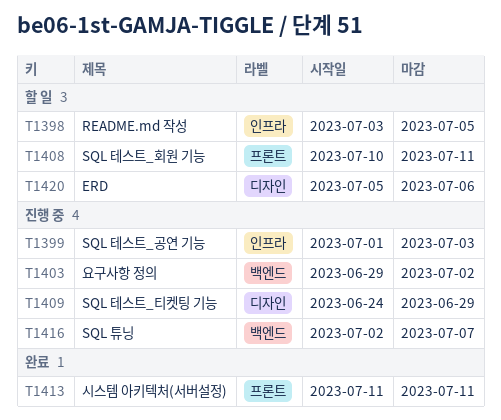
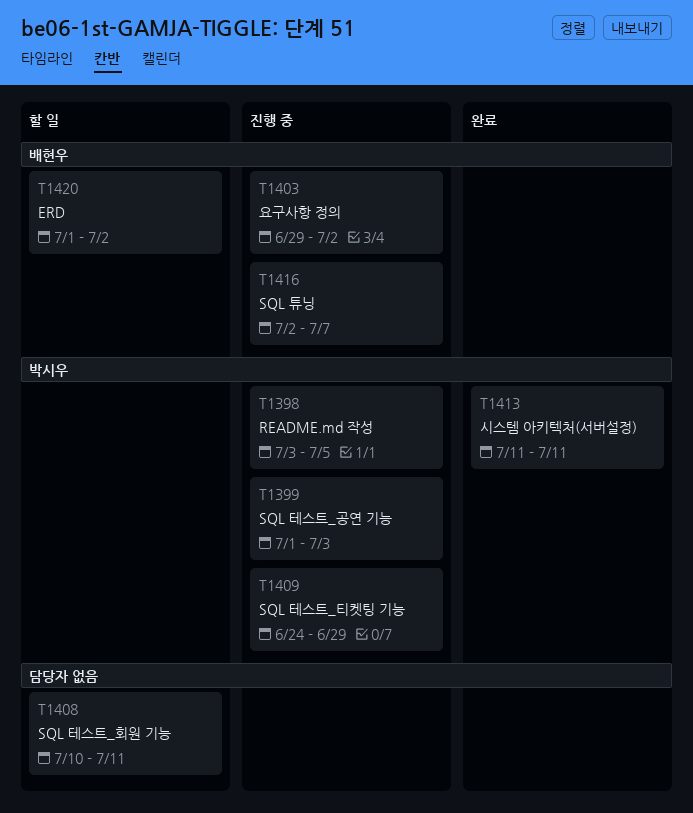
T1398, status: 할 일 -> 진행 중
T1420, start: Jul 5 -> Jul 1
T1420, due: Jul 6 -> Jul 2

